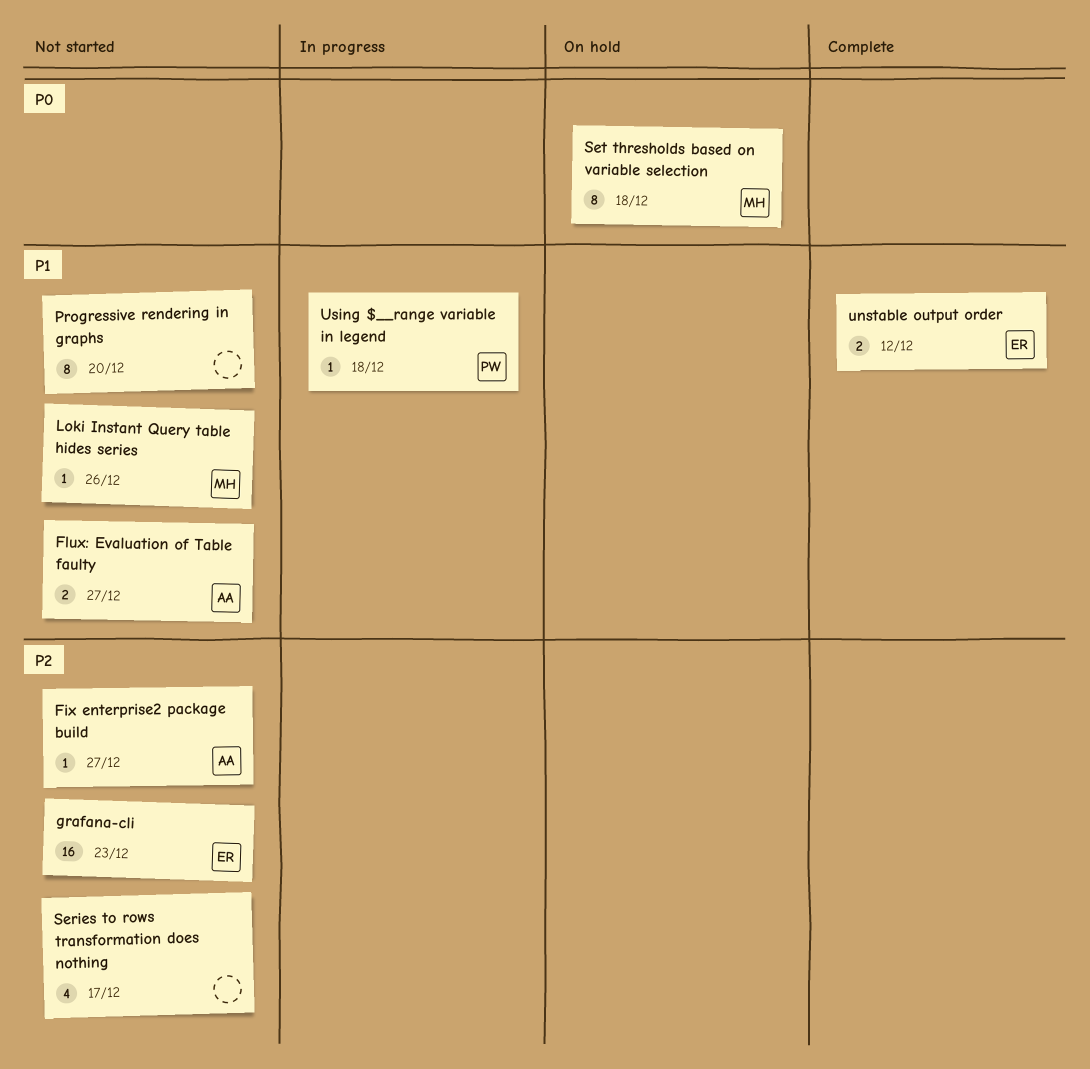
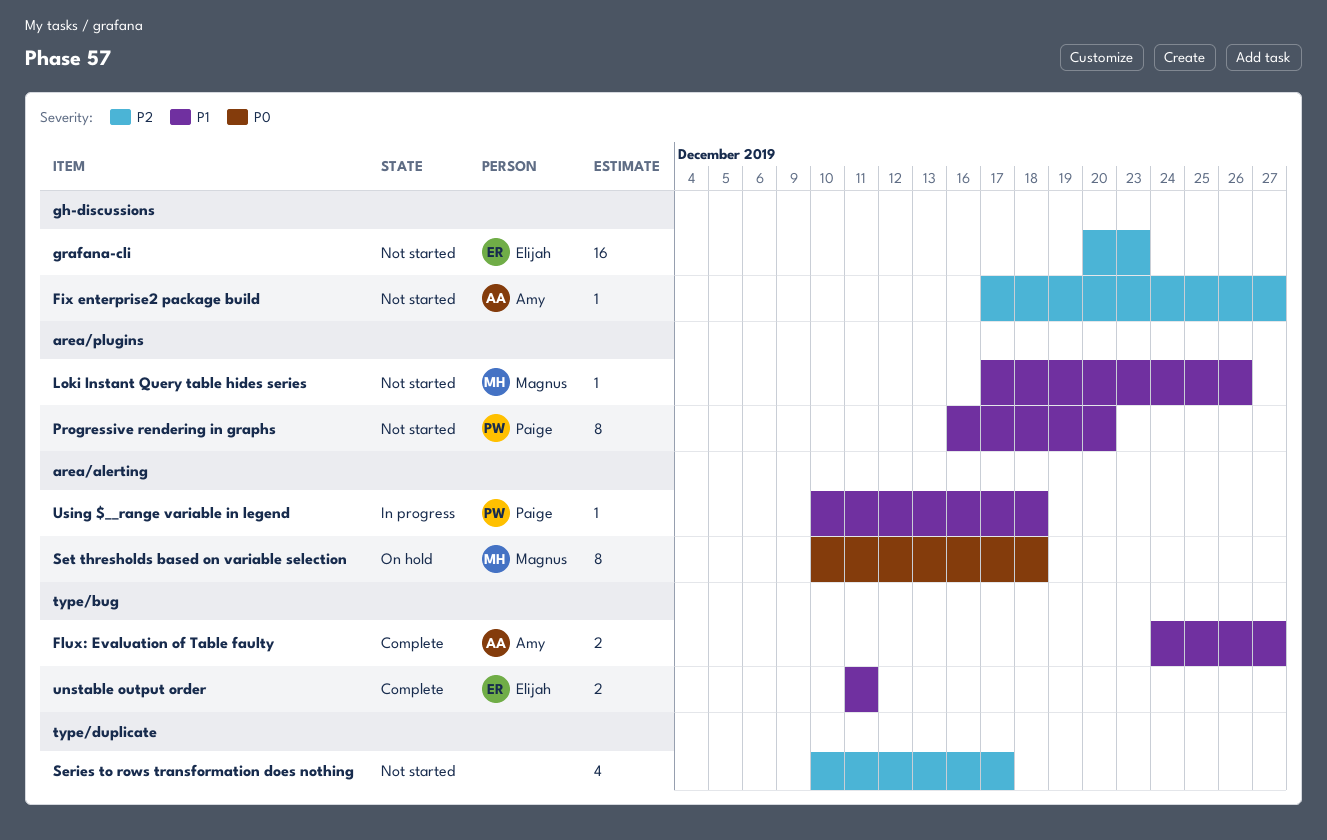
Flux: Evaluation of Table faulty, status: Not started -> Complete
Progressive rendering in graphs, owner: none -> Paige
unstable output order, due: Dec 12 -> Dec 11

